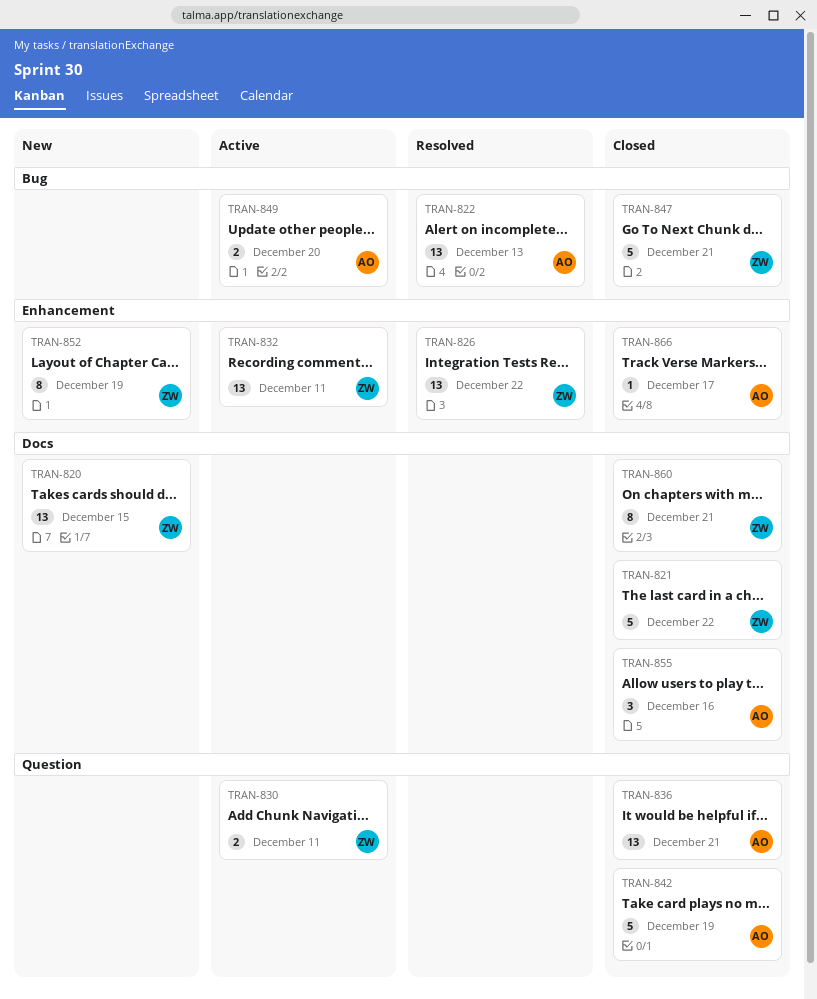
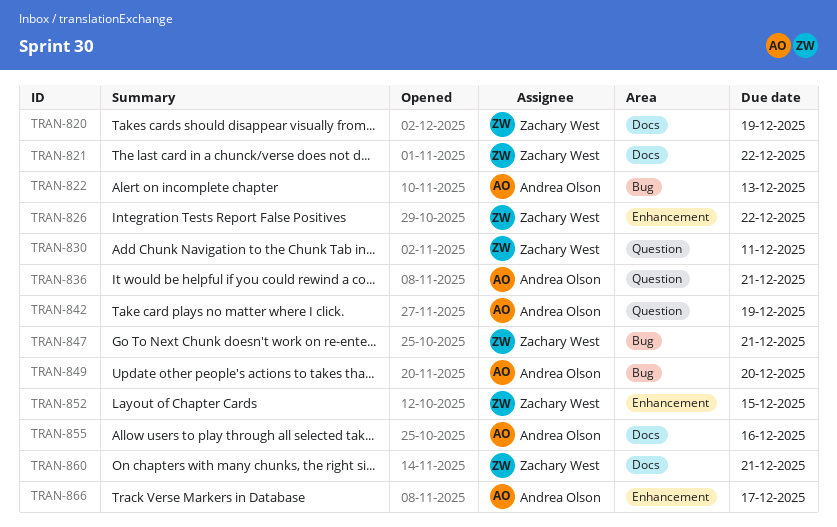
TRAN-820, due: Dec 15 -> Dec 19
TRAN-832: present -> none
TRAN-852, due: Dec 19 -> Dec 15

